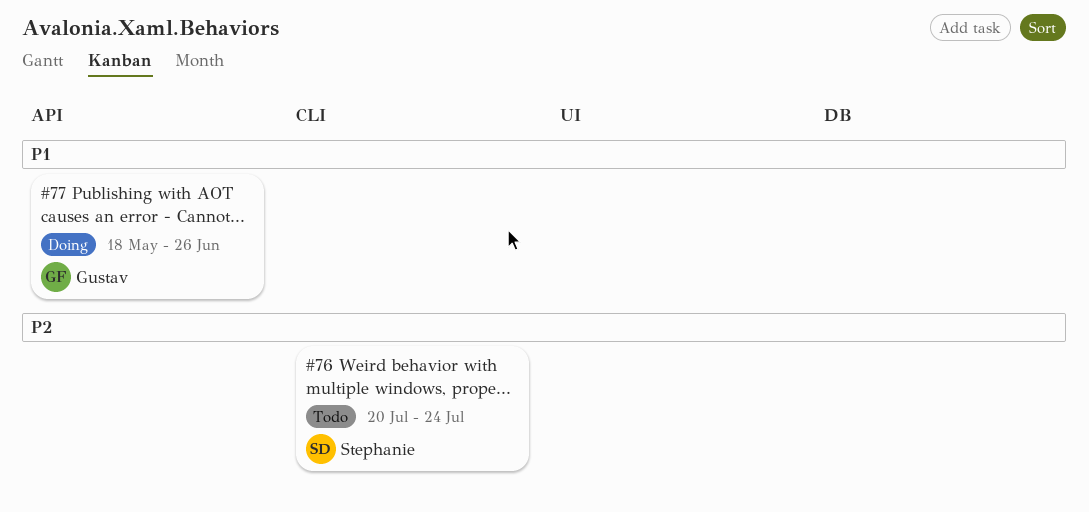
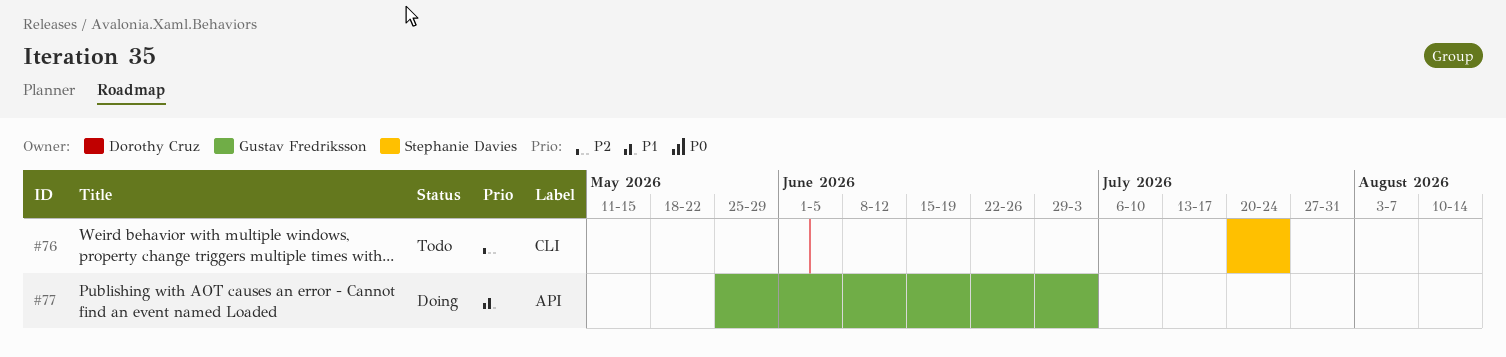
#77, start: May 18 -> May 25
#77, due: Jun 26 -> Jul 3

